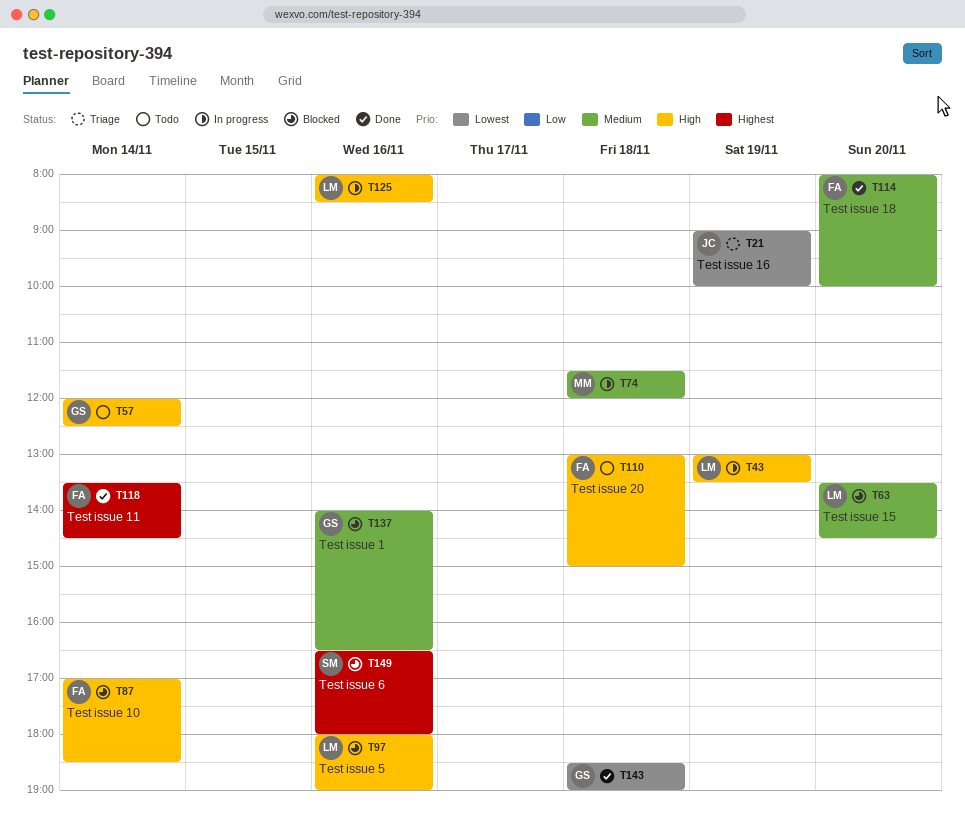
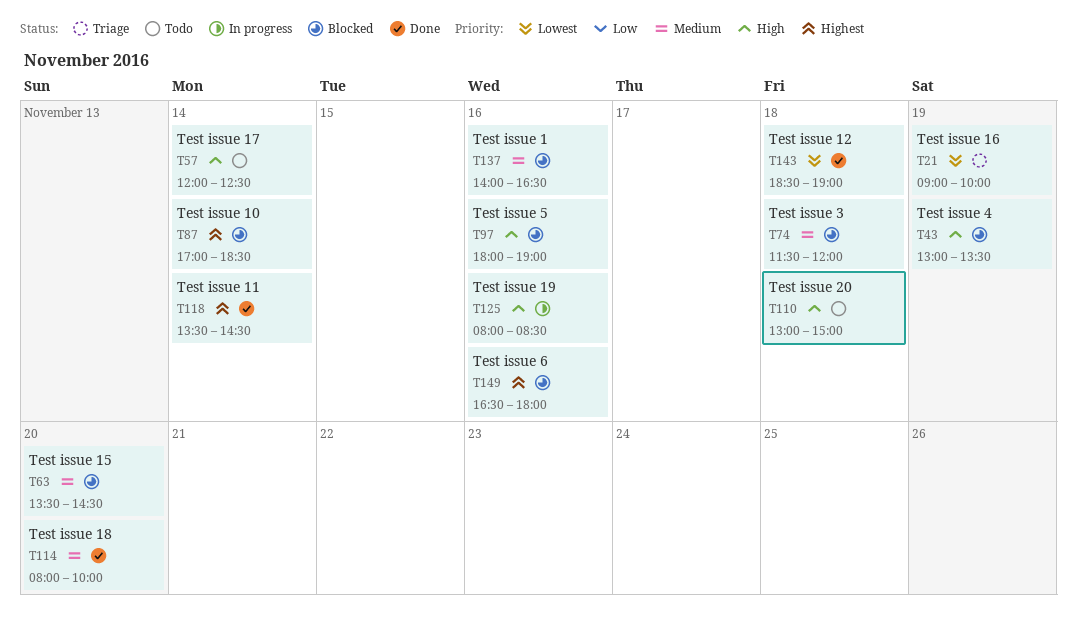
T43, status: In progress -> Blocked
T74, status: In progress -> Blocked
T87, priority: High -> Highest

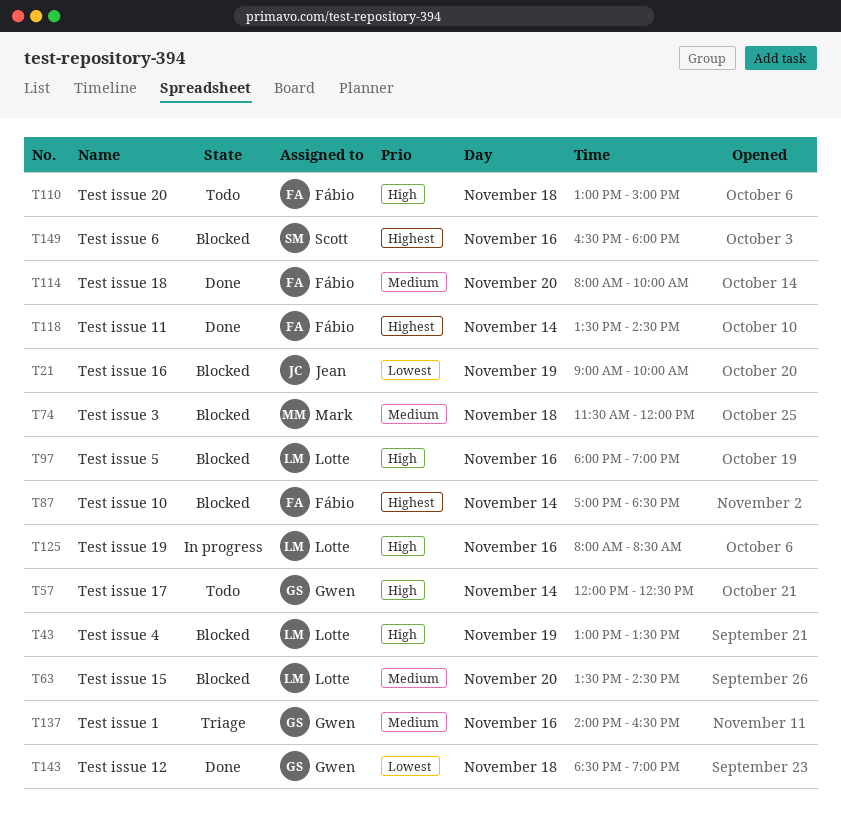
T21, status: Triage -> Blocked
T137, status: Blocked -> Triage

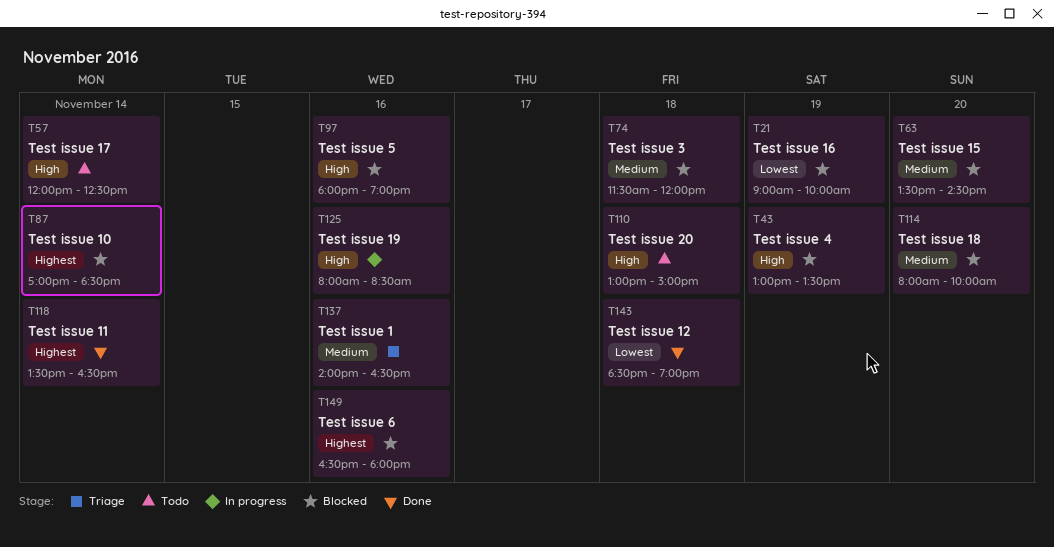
T114, status: Done -> Blocked
T118, ends: 14:30 -> 16:30

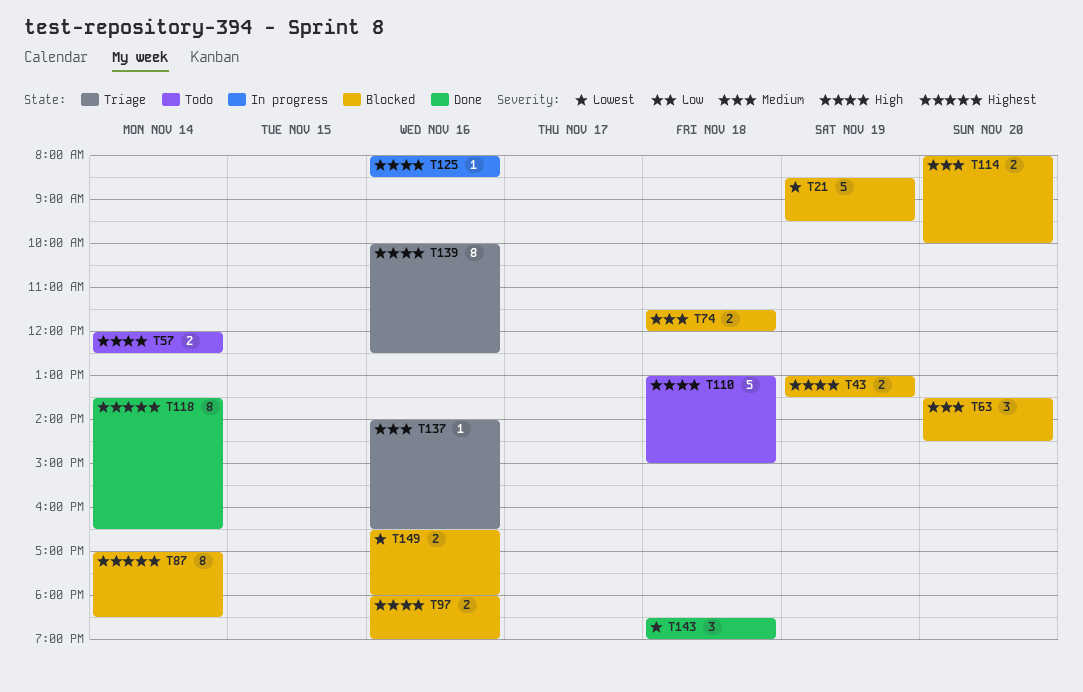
T21, begins: 09:00 -> 08:30
T21, ends: 10:00 -> 09:30
T139: none -> present
T149, priority: Highest -> Lowest

